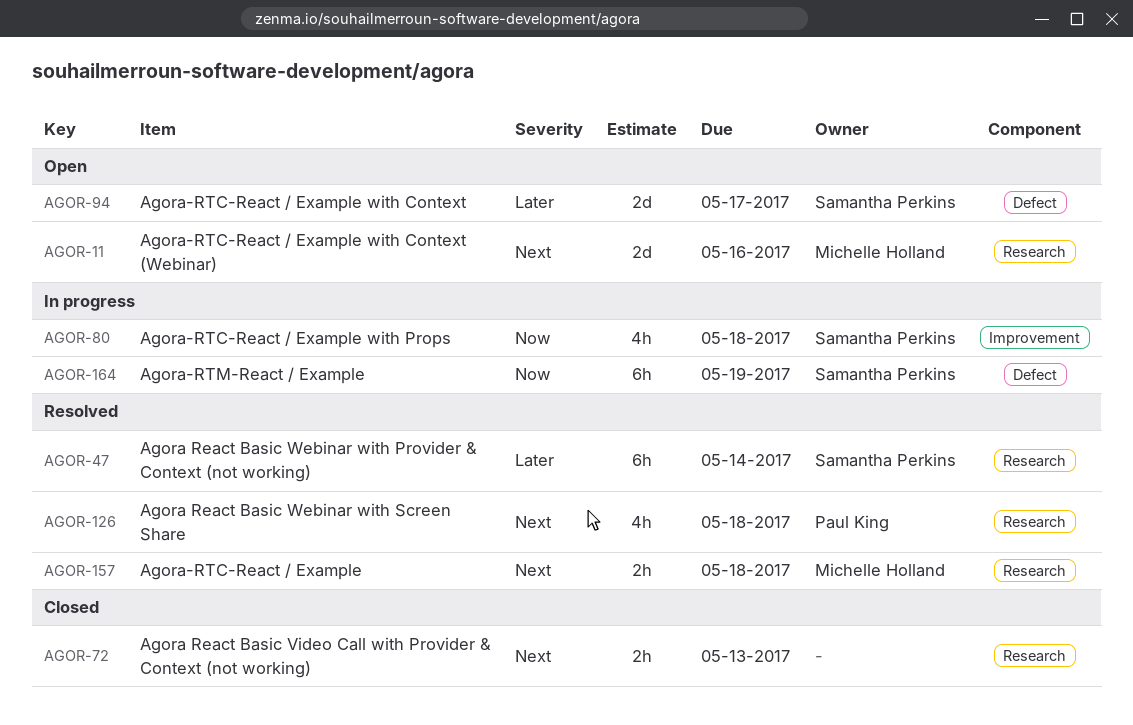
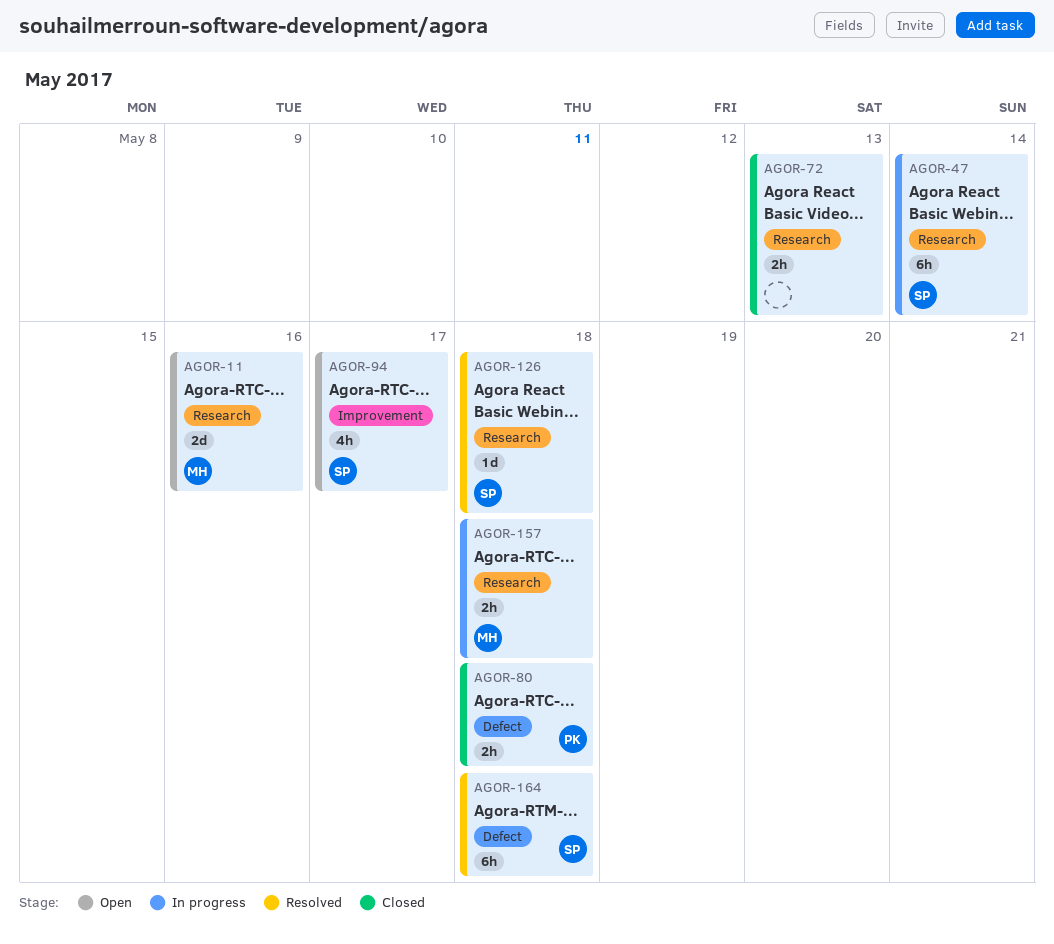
AGOR-47, status: Resolved -> In progress
AGOR-80, status: In progress -> Closed
AGOR-80, owner: Samantha Perkins -> Paul King
AGOR-80, label: Improvement -> Defect
AGOR-80, estimate: 4h -> 2h
AGOR-94, label: Defect -> Improvement
AGOR-94, estimate: 2d -> 4h
AGOR-126, owner: Paul King -> Samantha Perkins
AGOR-126, estimate: 4h -> 1d
AGOR-157, status: Resolved -> In progress
AGOR-164, status: In progress -> Resolved
AGOR-164, due: May 19 -> May 18

